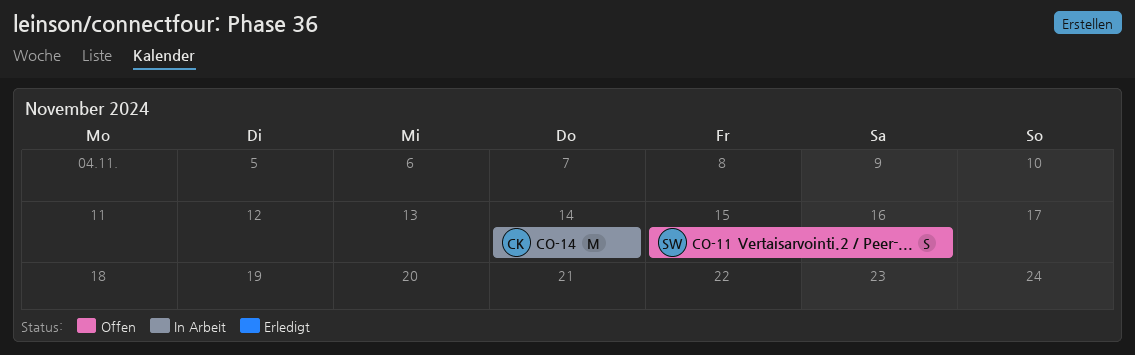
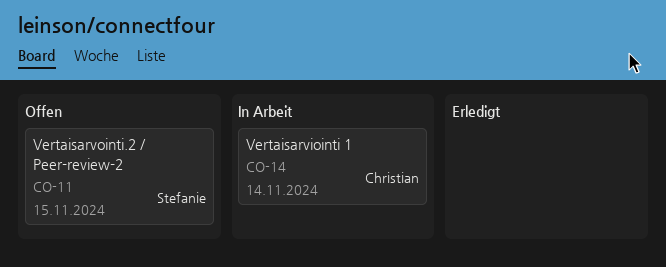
CO-11, due: Nov 16 -> Nov 15

